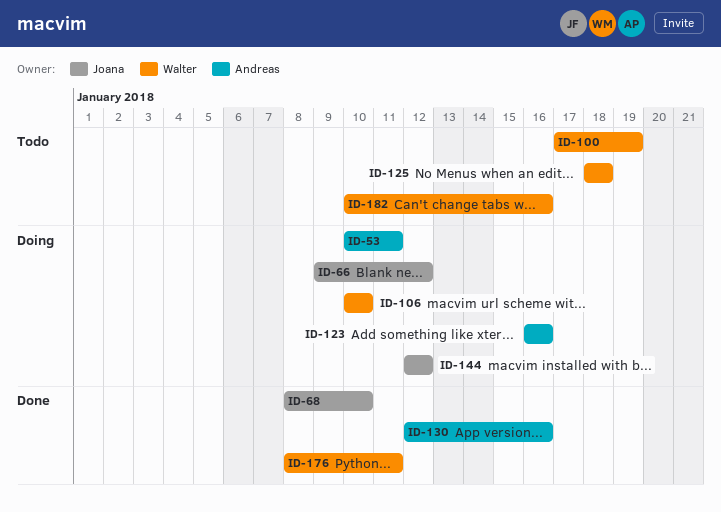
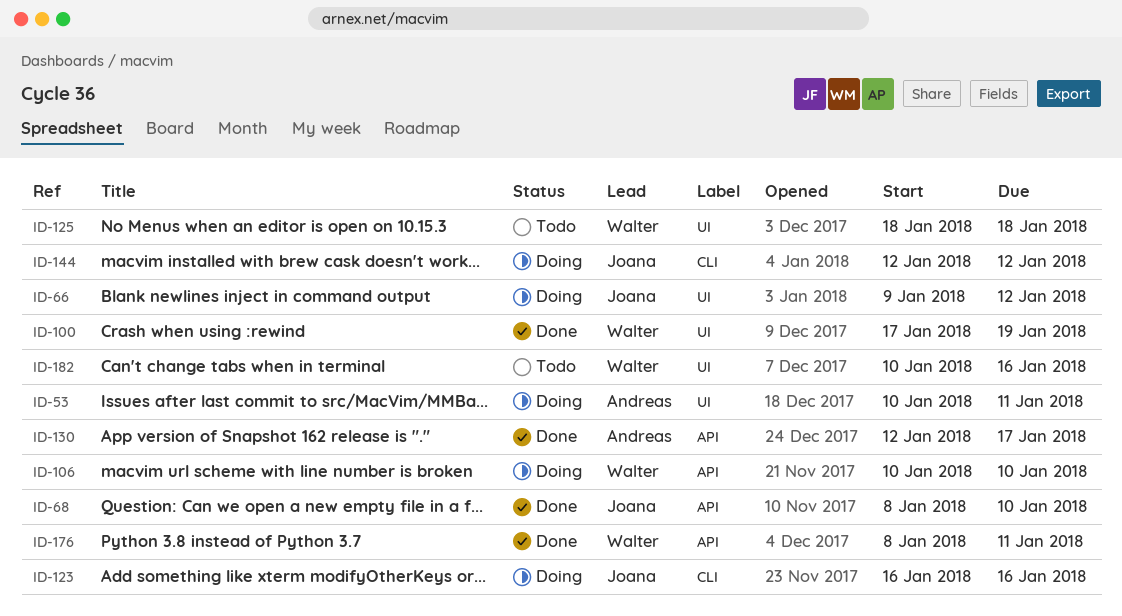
ID-100, status: Todo -> Done
ID-123, owner: Andreas -> Joana
ID-130, due: Jan 16 -> Jan 17

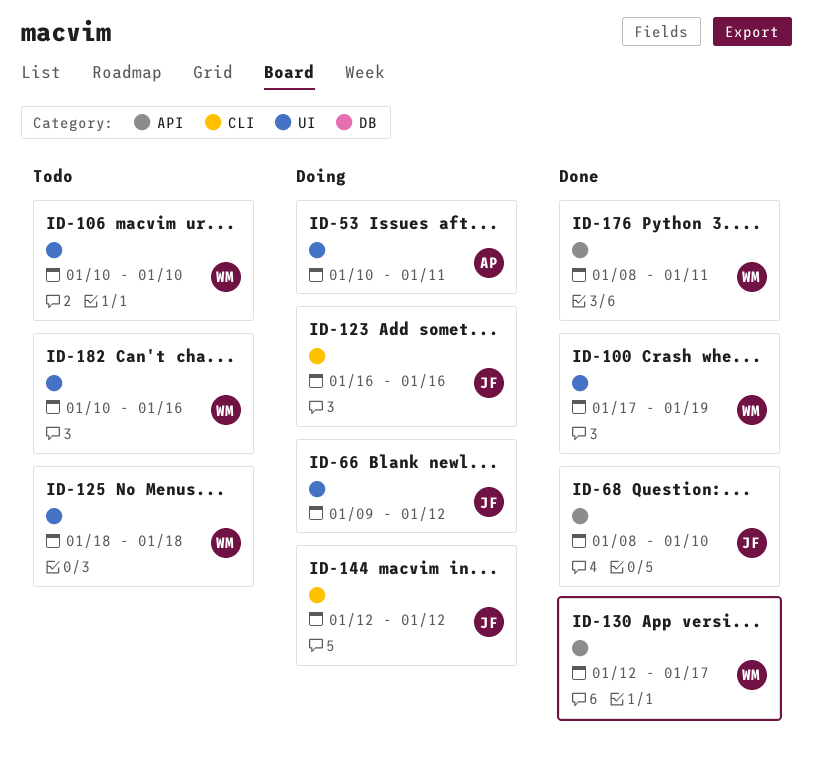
ID-106, status: Doing -> Todo
ID-106, label: API -> UI
ID-130, owner: Andreas -> Walter

